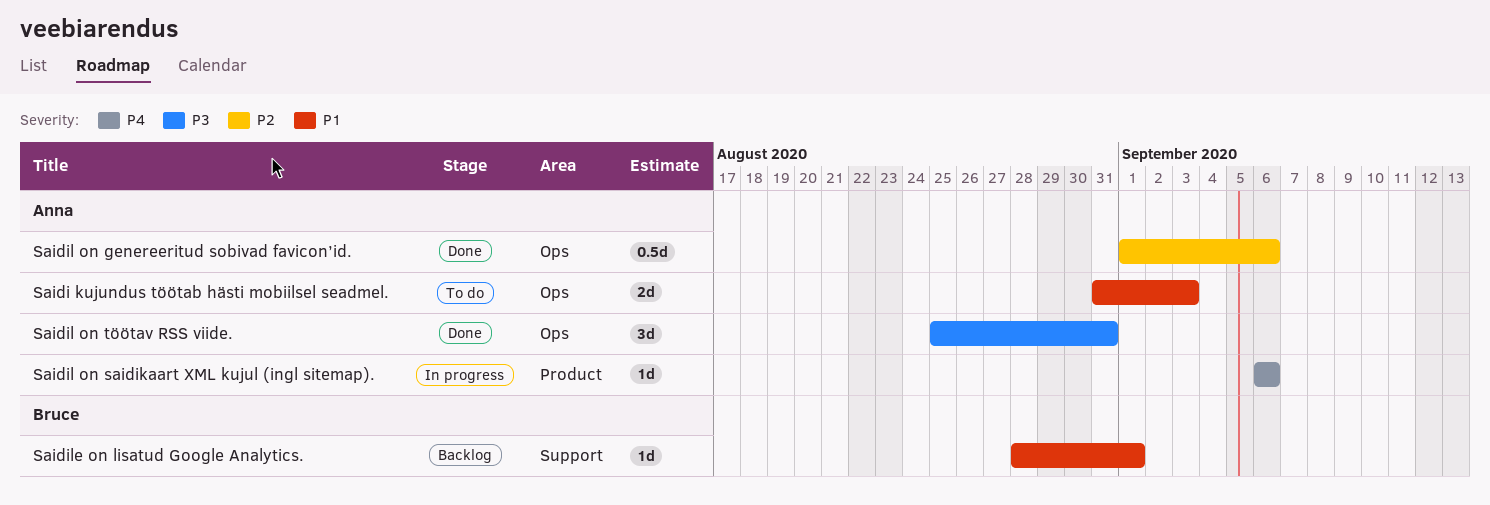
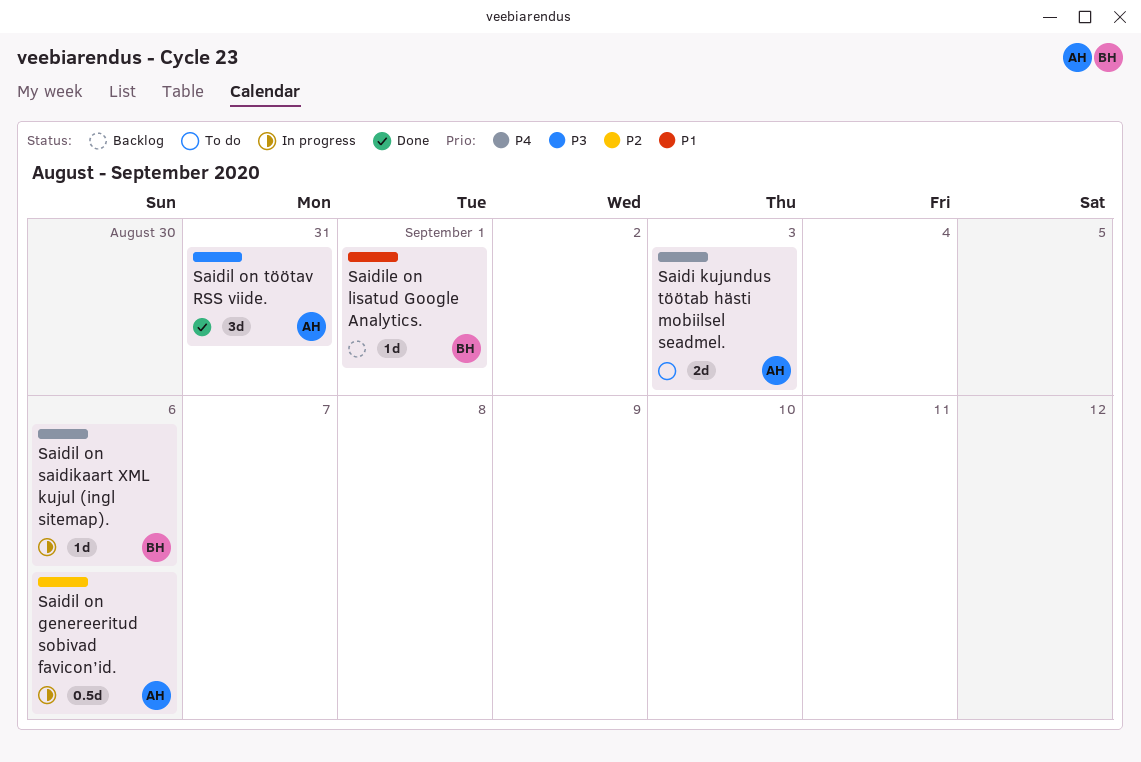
Saidi kujundus töötab hästi mobiilsel seadmel., priority: P1 -> P4
Saidil on genereeritud sobivad favicon’id., status: Done -> In progress
Saidil on saidikaart XML kujul (ingl sitemap)., owner: Anna -> Bruce

